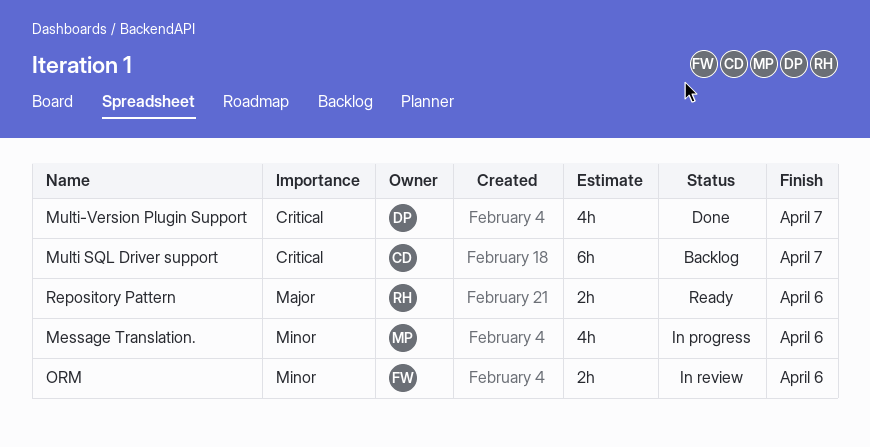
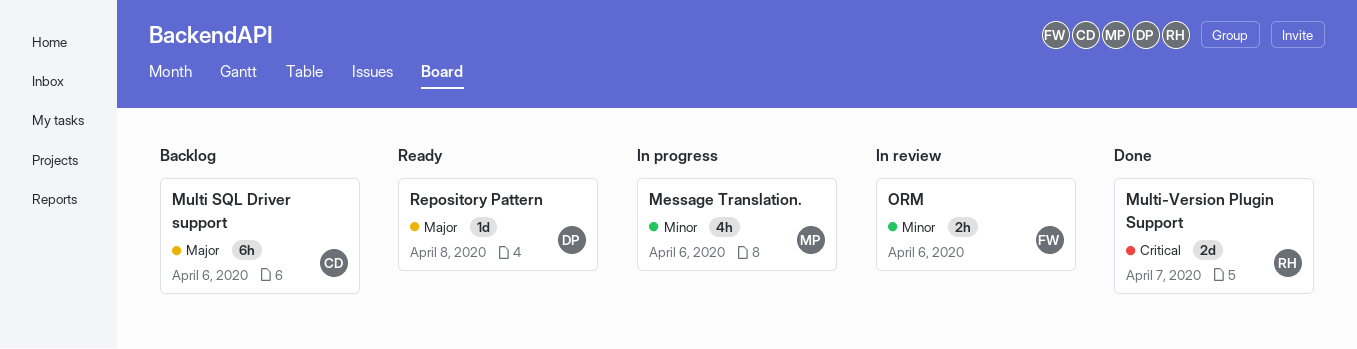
Multi SQL Driver support, priority: Critical -> Major
Multi SQL Driver support, due: Apr 7 -> Apr 6
Multi-Version Plugin Support, owner: DP -> RH
Multi-Version Plugin Support, estimate: 4h -> 2d
Repository Pattern, owner: RH -> DP
Repository Pattern, estimate: 2h -> 1d
Repository Pattern, due: Apr 6 -> Apr 8

